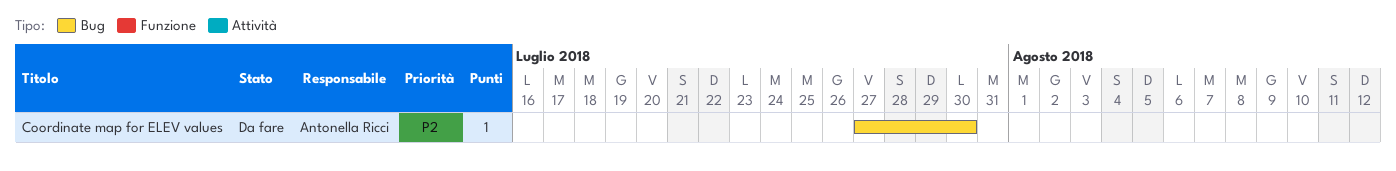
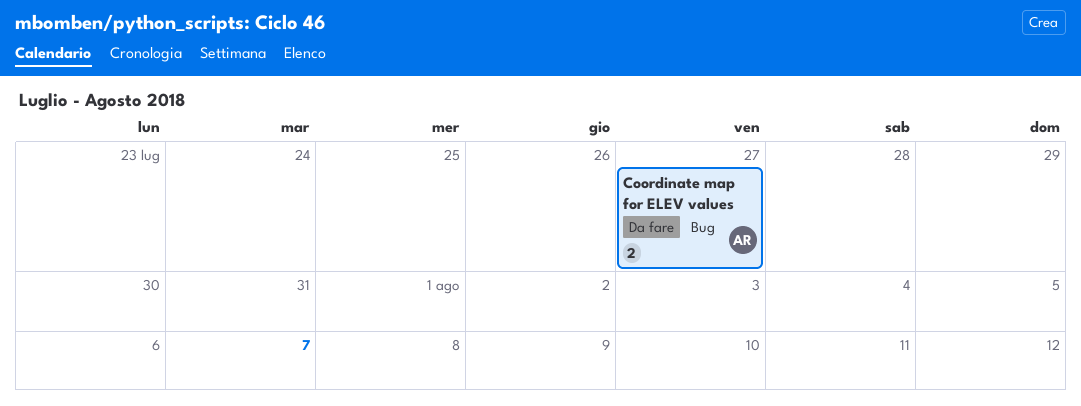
Coordinate map for ELEV values, estimate: 1 -> 2
Coordinate map for ELEV values, due: Jul 30 -> Jul 27

